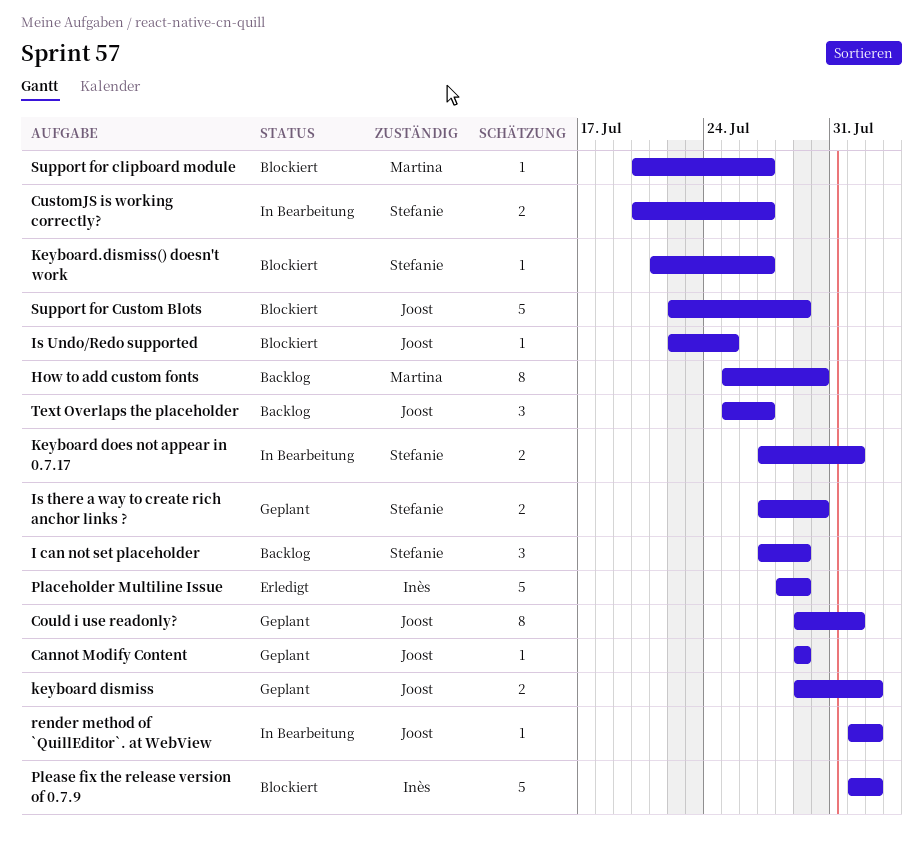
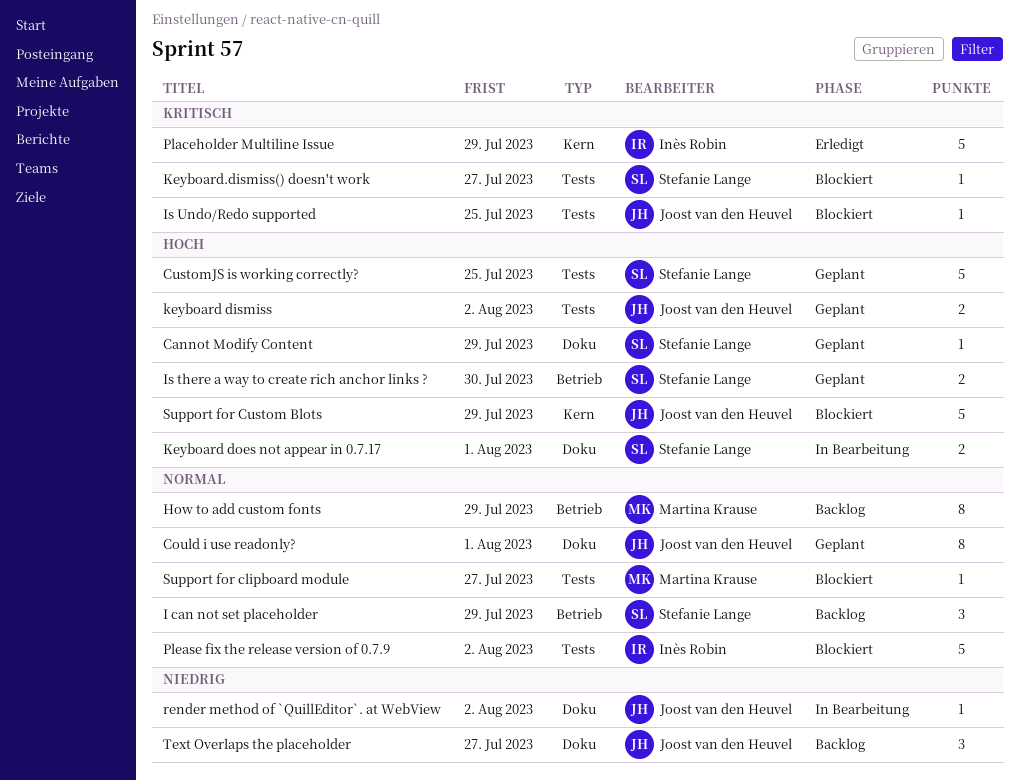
Cannot Modify Content, owner: Joost van den Heuvel -> Stefanie Lange
CustomJS is working correctly?, status: In Bearbeitung -> Geplant
CustomJS is working correctly?, estimate: 2 -> 5
CustomJS is working correctly?, due: Jul 27 -> Jul 25
How to add custom fonts, due: Jul 30 -> Jul 29

